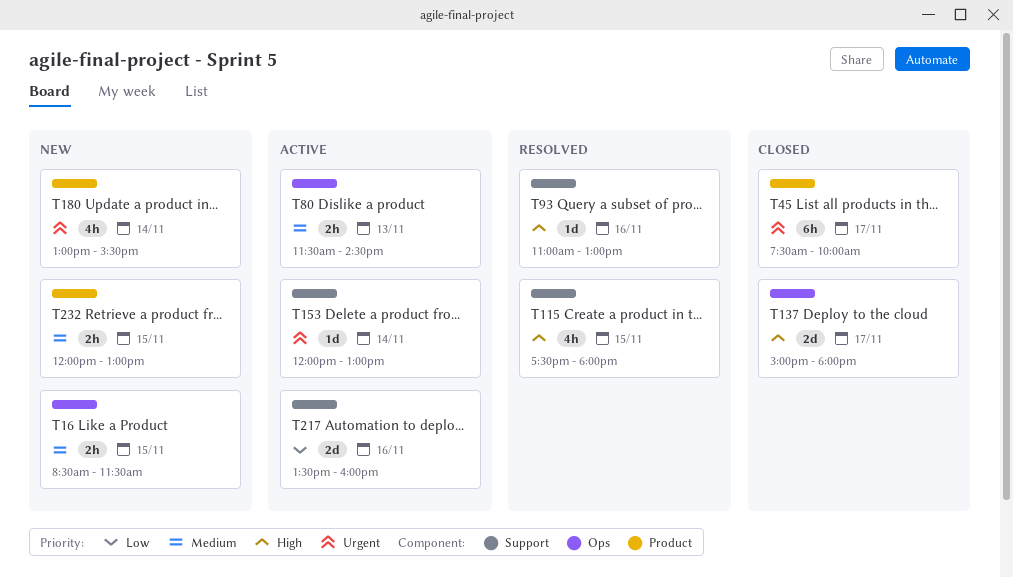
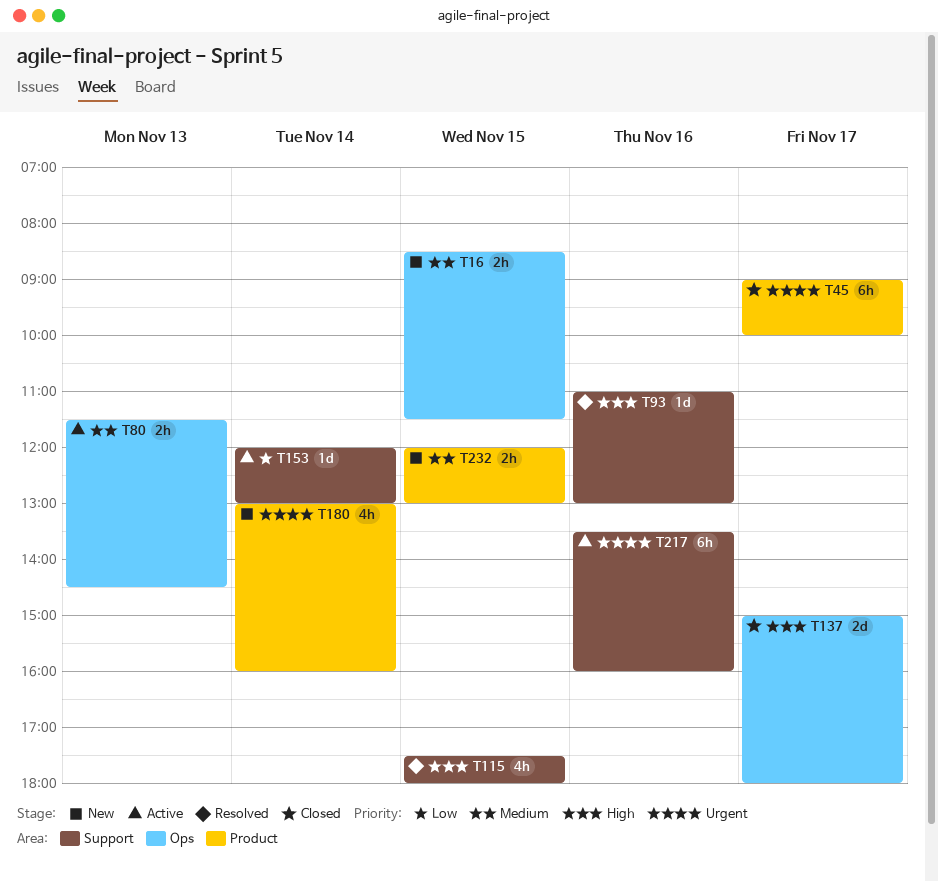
T45, begins: 07:30 -> 09:00
T153, priority: Urgent -> Low
T180, ends: 15:30 -> 16:00
T217, priority: Low -> Urgent
T217, estimate: 2d -> 6h

